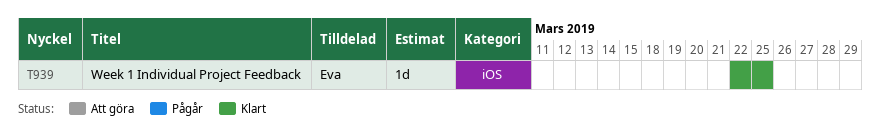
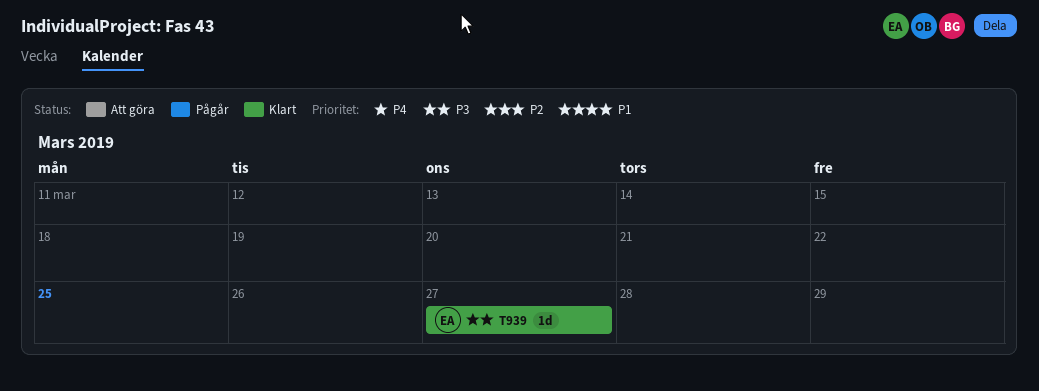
T939, start: Mar 22 -> Mar 27
T939, due: Mar 25 -> Mar 27

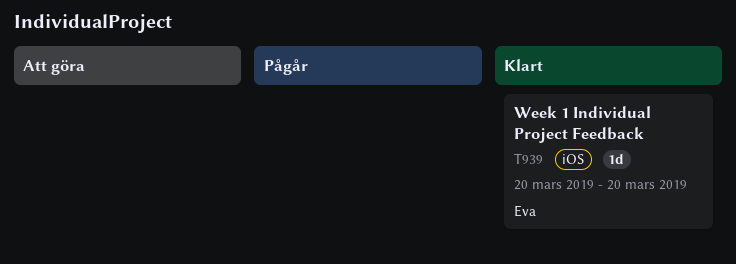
T939, start: Mar 27 -> Mar 20
T939, due: Mar 27 -> Mar 20

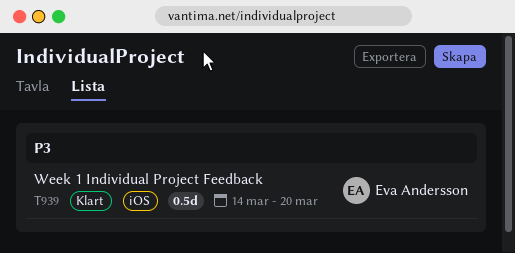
T939, estimate: 1d -> 0.5d
T939, start: Mar 20 -> Mar 14

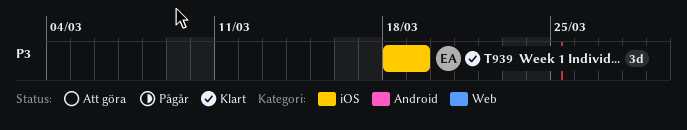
T939, estimate: 0.5d -> 3d
T939, start: Mar 14 -> Mar 18
T939, due: Mar 20 -> Mar 19

